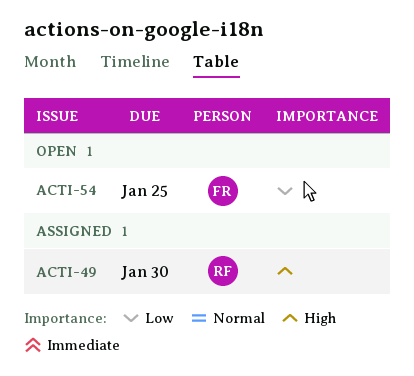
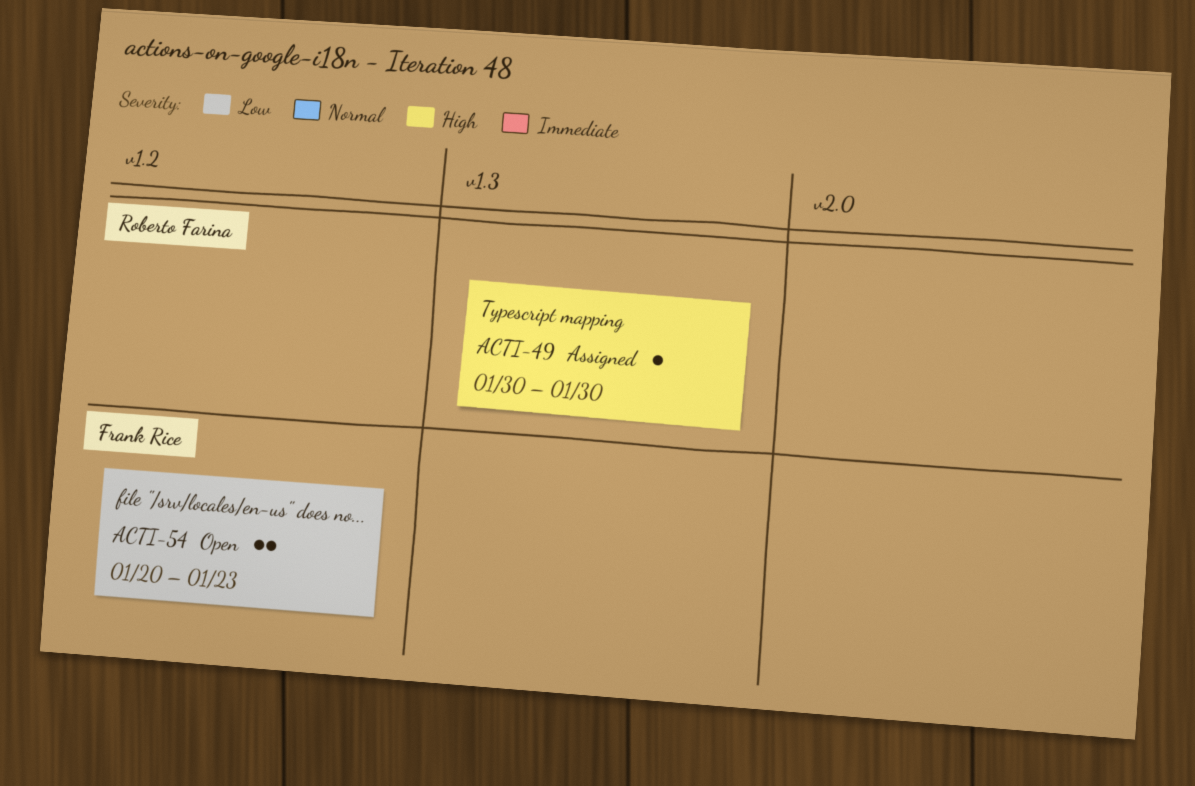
ACTI-54, due: Jan 25 -> Jan 23

